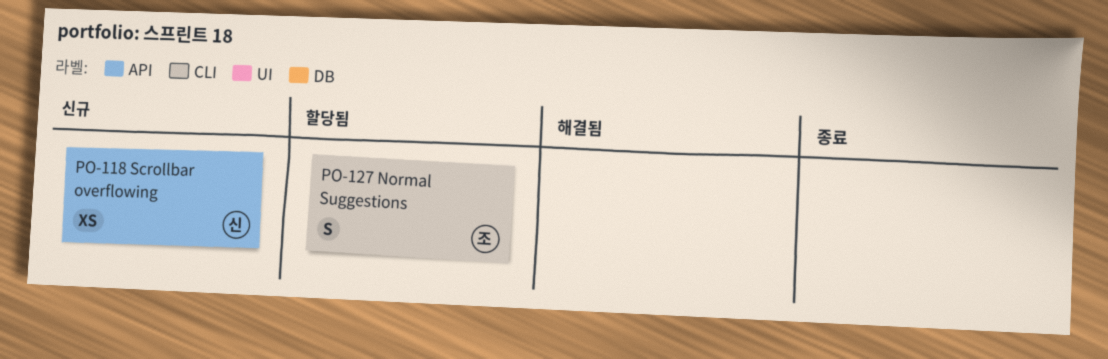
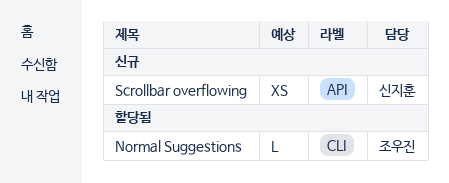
Normal Suggestions, estimate: S -> L

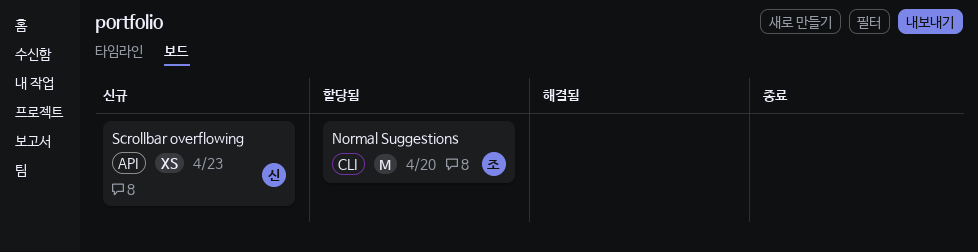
Normal Suggestions, estimate: L -> M

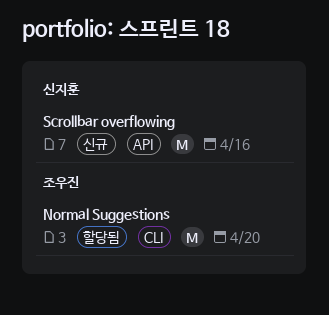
Scrollbar overflowing, estimate: XS -> M
Scrollbar overflowing, due: Apr 23 -> Apr 16

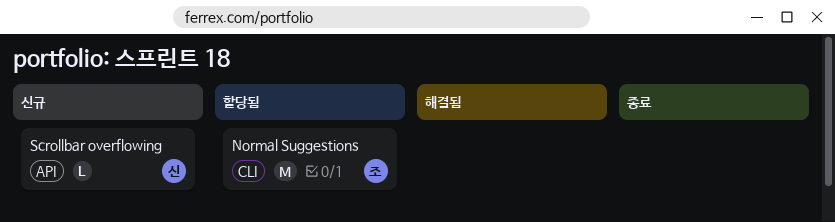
Scrollbar overflowing, estimate: M -> L

